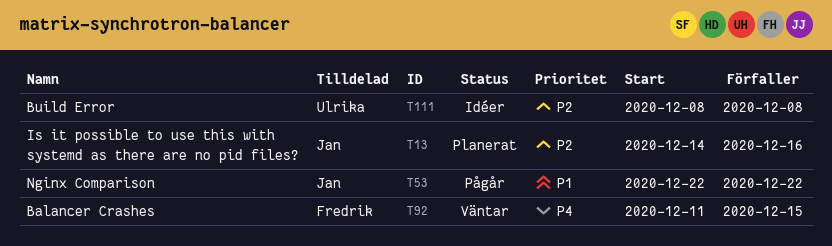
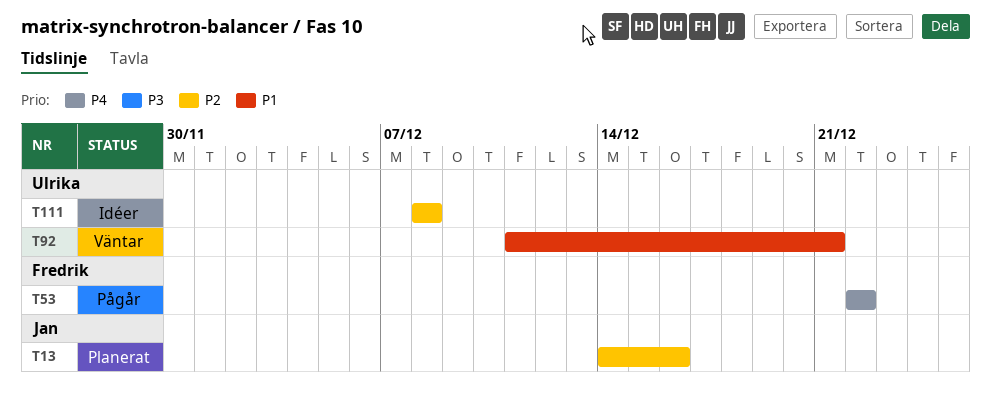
T53, owner: Jan -> Fredrik
T53, priority: P1 -> P4
T92, owner: Fredrik -> Ulrika
T92, priority: P4 -> P1
T92, due: Dec 15 -> Dec 21

